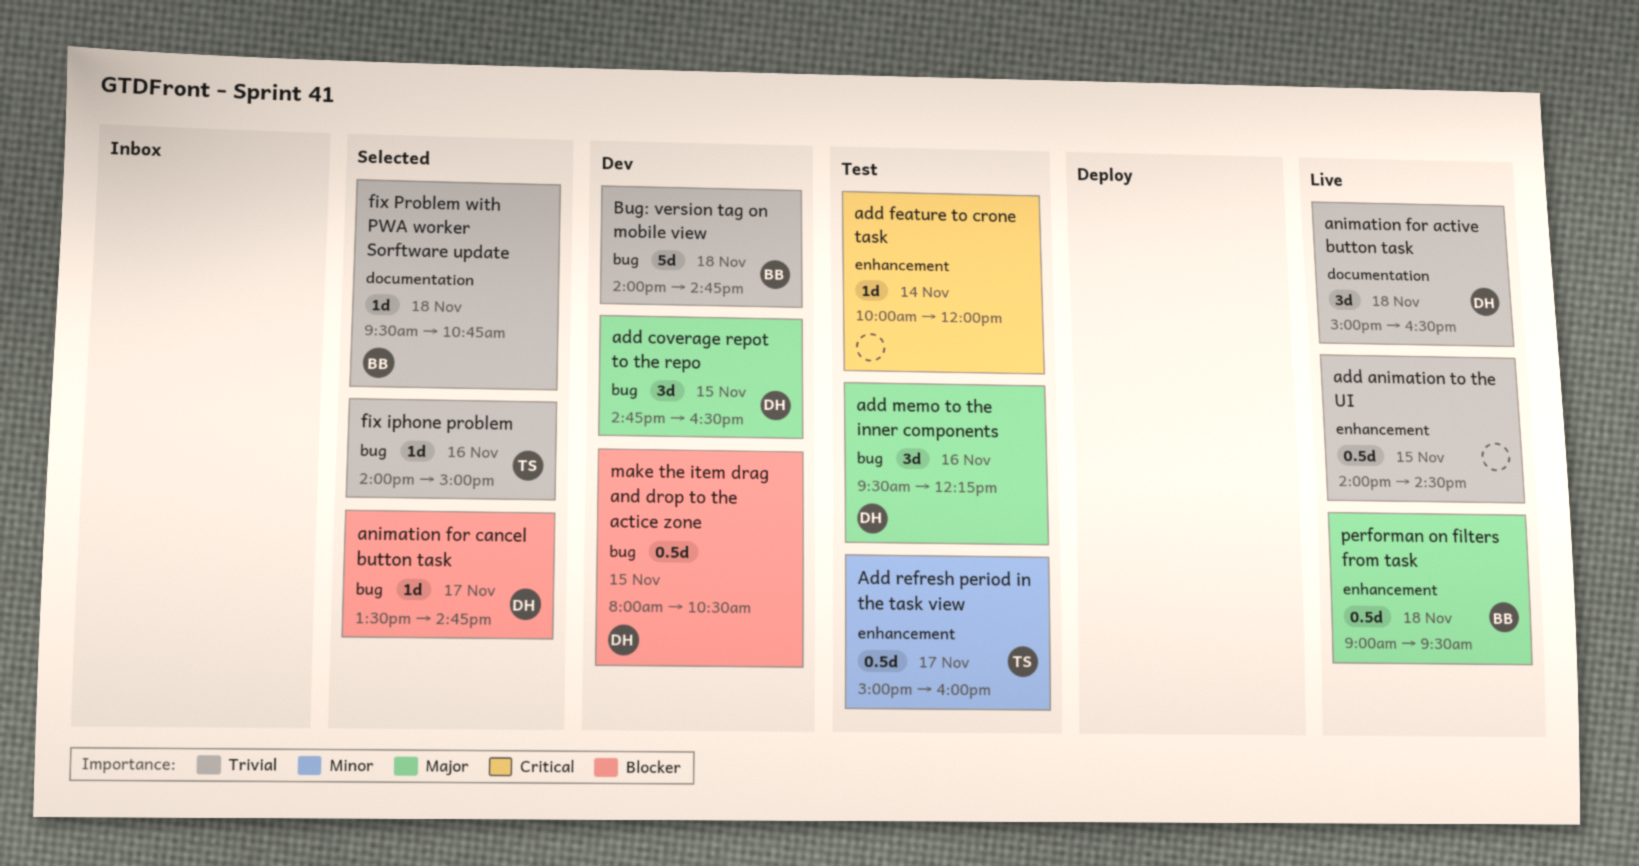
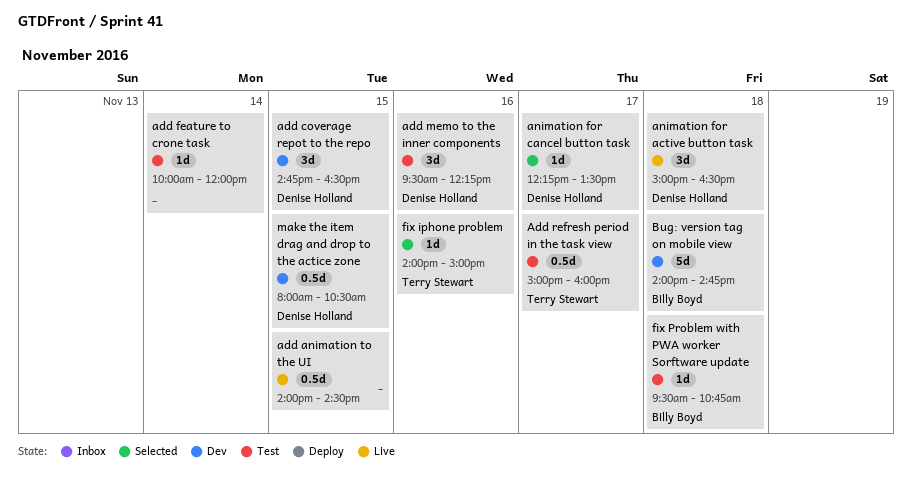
animation for cancel button task, begins: 13:30 -> 12:15
animation for cancel button task, ends: 14:45 -> 13:30
fix Problem with PWA worker Sorftware update, status: Selected -> Test
performan on filters from task: present -> none

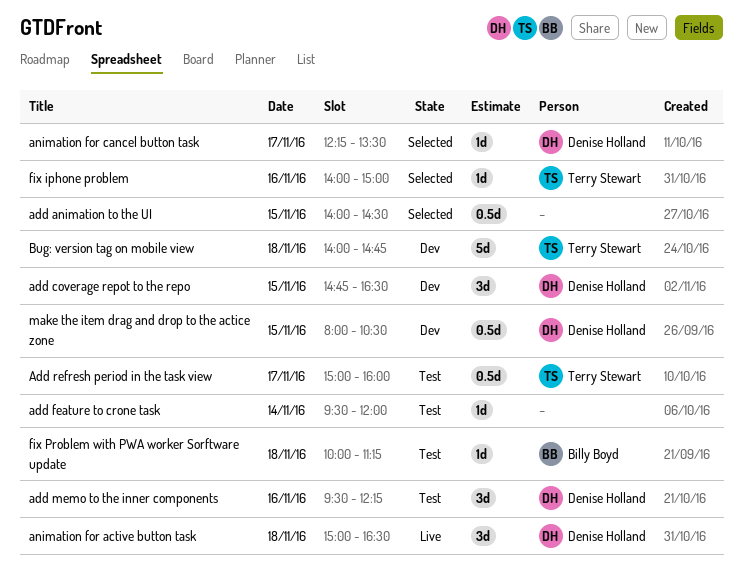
add animation to the UI, status: Live -> Selected
add feature to crone task, begins: 10:00 -> 09:30
Bug: version tag on mobile view, owner: Billy Boyd -> Terry Stewart
fix Problem with PWA worker Sorftware update, begins: 09:30 -> 10:00
fix Problem with PWA worker Sorftware update, ends: 10:45 -> 11:15

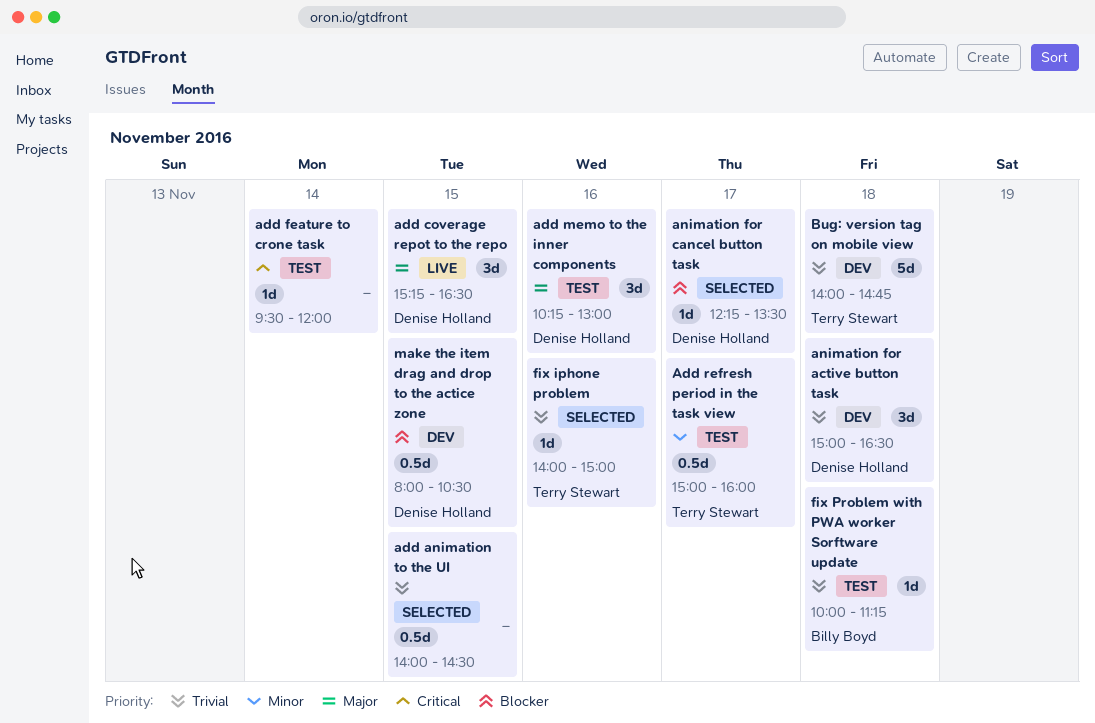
add coverage repot to the repo, status: Dev -> Live
add coverage repot to the repo, begins: 14:45 -> 15:15
add memo to the inner components, begins: 09:30 -> 10:15
add memo to the inner components, ends: 12:15 -> 13:00
animation for active button task, status: Live -> Dev

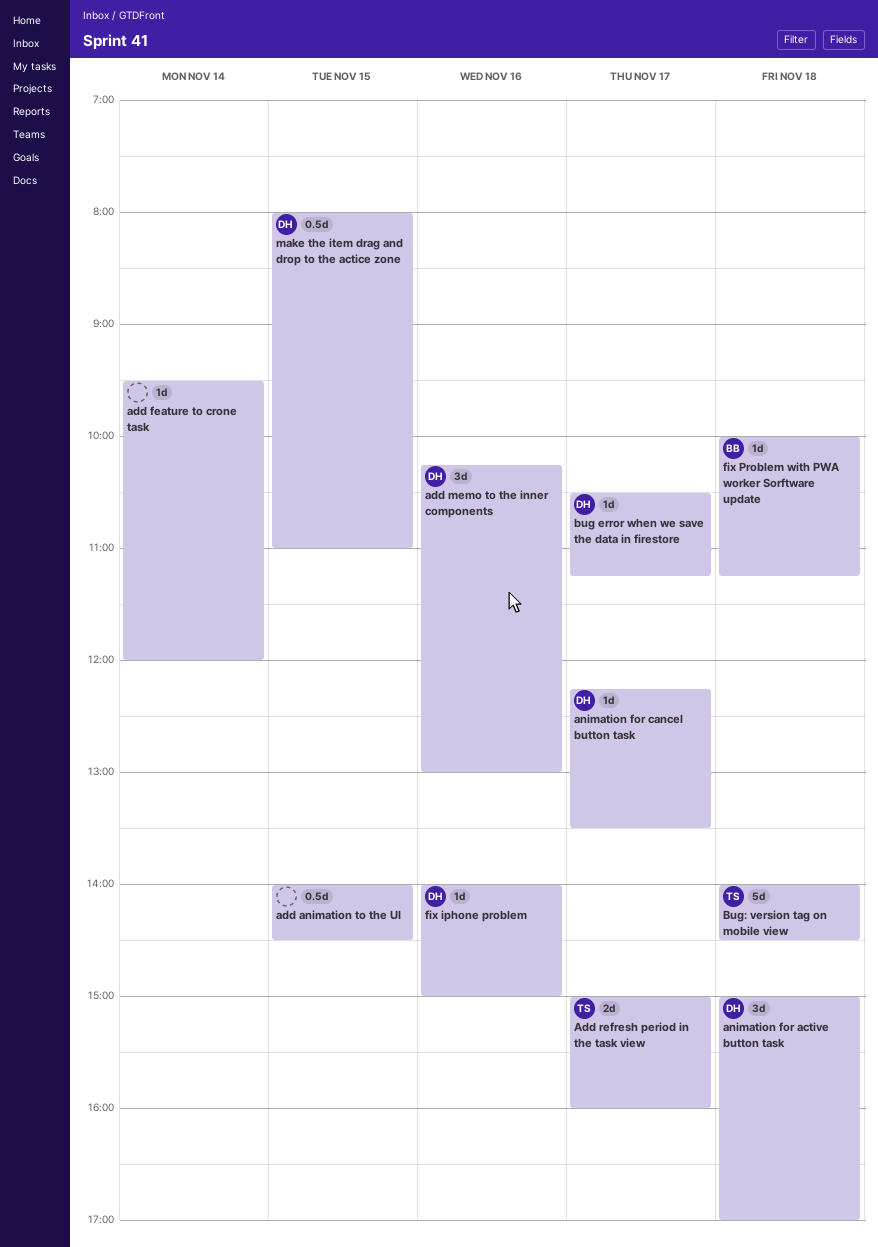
add coverage repot to the repo: present -> none
Add refresh period in the task view, estimate: 0.5d -> 2d
animation for active button task, ends: 16:30 -> 17:00
bug error when we save the data in firestore: none -> present
Bug: version tag on mobile view, ends: 14:45 -> 14:30
fix iphone problem, owner: Terry Stewart -> Denise Holland
make the item drag and drop to the actice zone, ends: 10:30 -> 11:00

